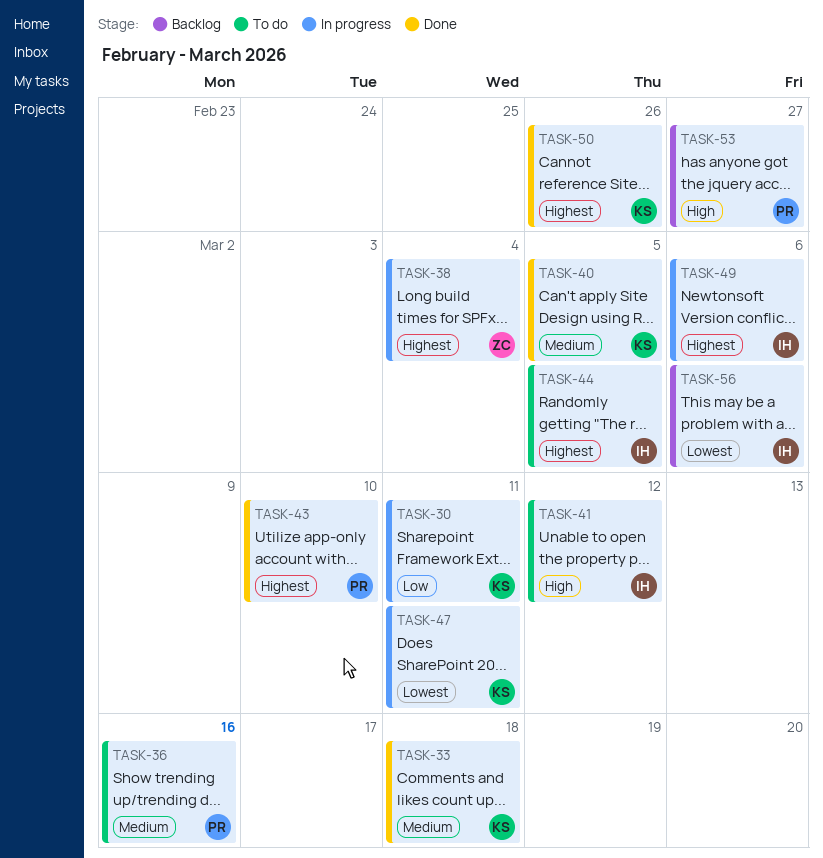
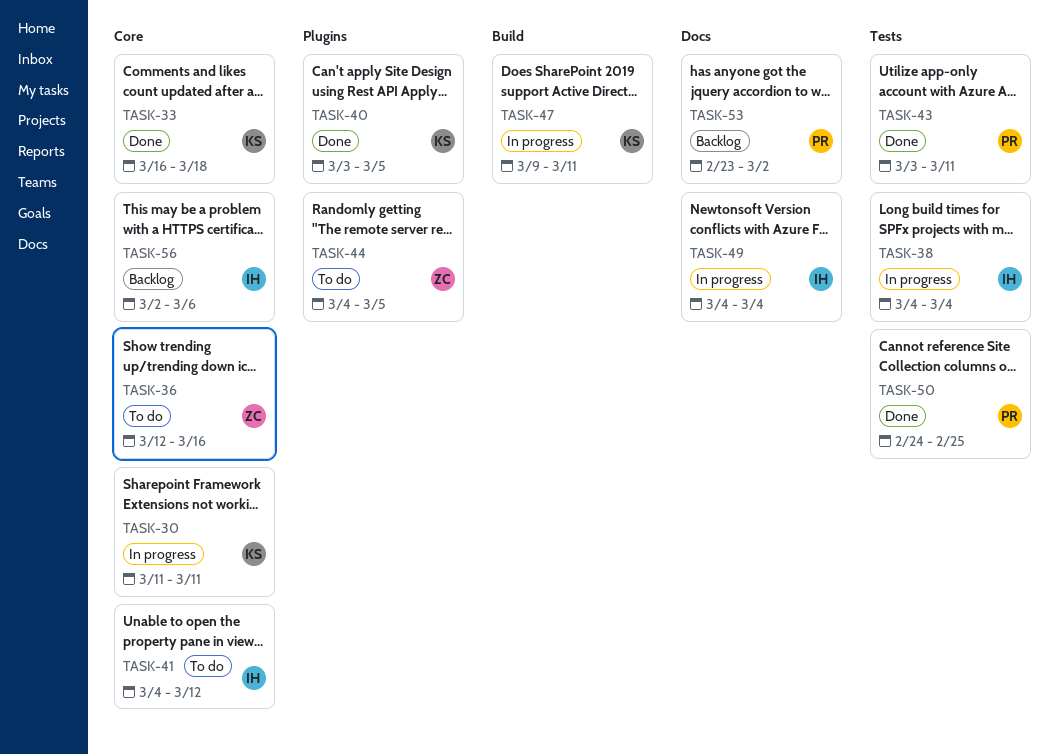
TASK-36, owner: PR -> ZC
TASK-38, owner: ZC -> IH
TASK-43, due: Mar 10 -> Mar 11
TASK-44, owner: IH -> ZC
TASK-49, due: Mar 6 -> Mar 4
TASK-50, owner: KS -> PR
TASK-50, due: Feb 26 -> Feb 25
TASK-53, due: Feb 27 -> Mar 2

